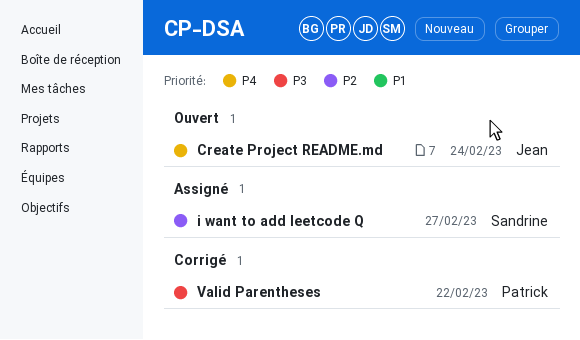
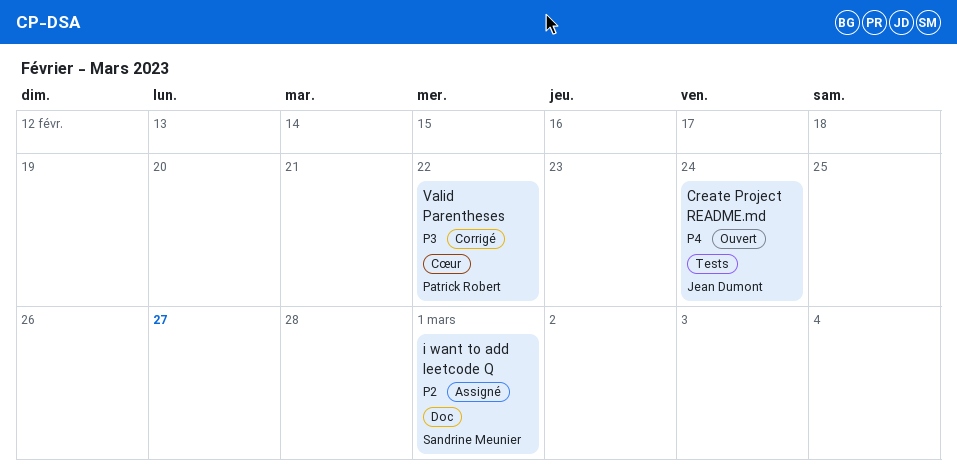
i want to add leetcode Q, due: Feb 27 -> Mar 1

